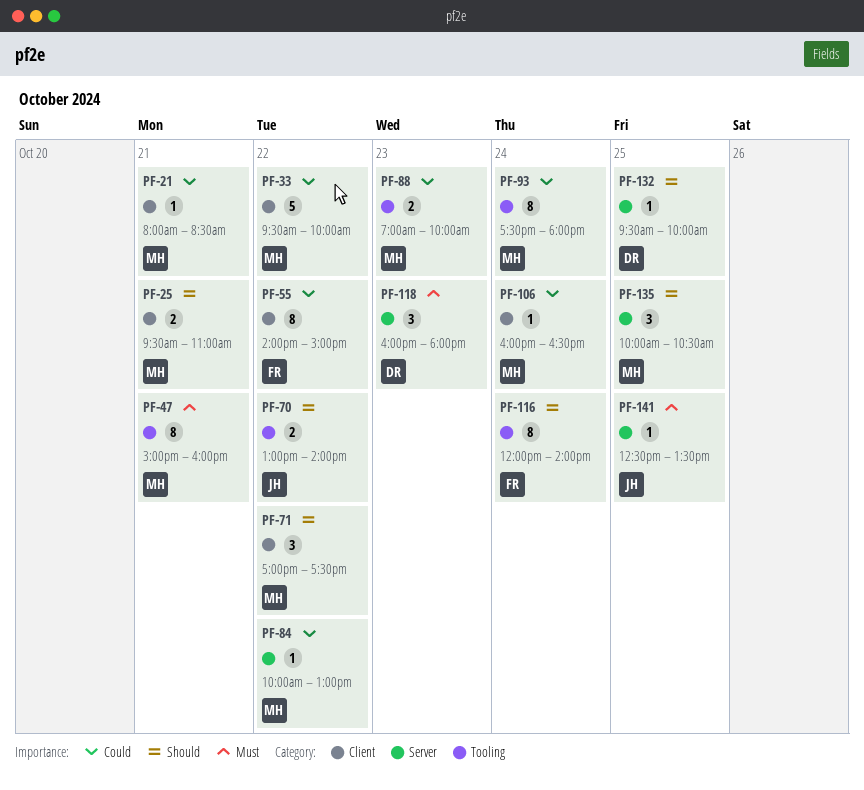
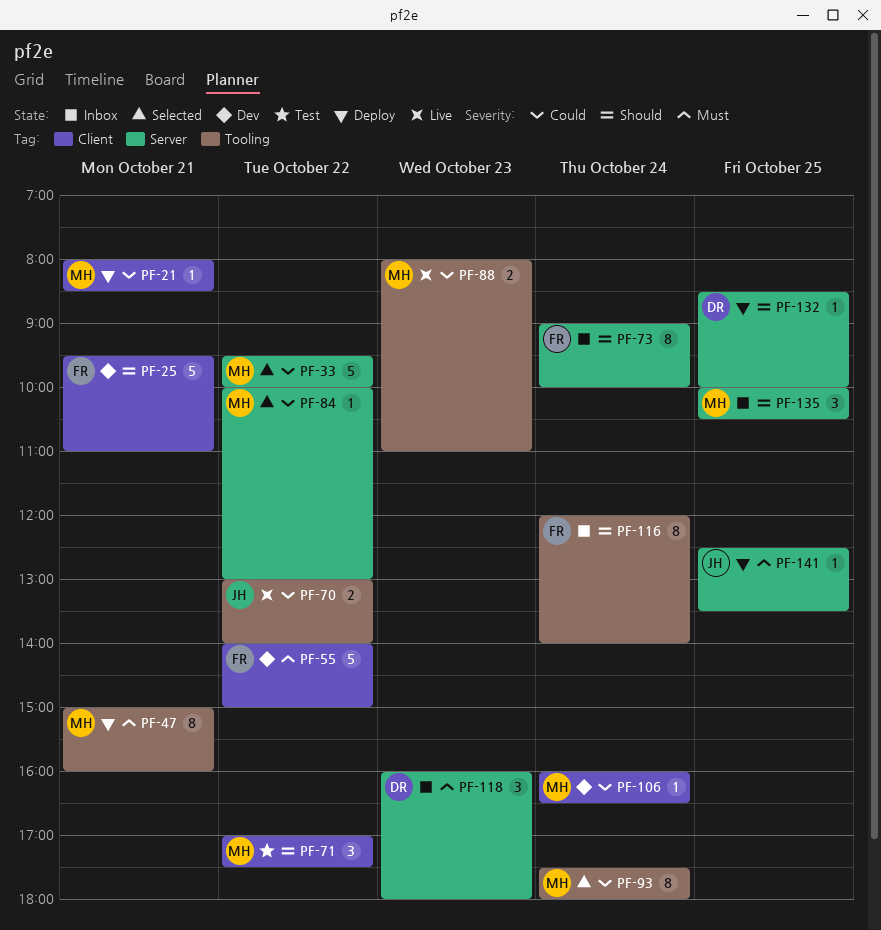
PF-25, owner: MH -> FR
PF-25, estimate: 2 -> 5
PF-33, label: Client -> Server
PF-55, priority: Could -> Must
PF-55, estimate: 8 -> 5
PF-70, priority: Should -> Could
PF-73: none -> present
PF-88, begins: 07:00 -> 08:00
PF-88, ends: 10:00 -> 11:00
PF-132, begins: 09:30 -> 08:30

